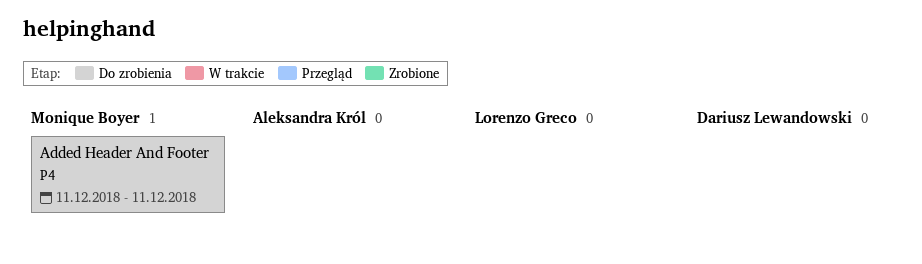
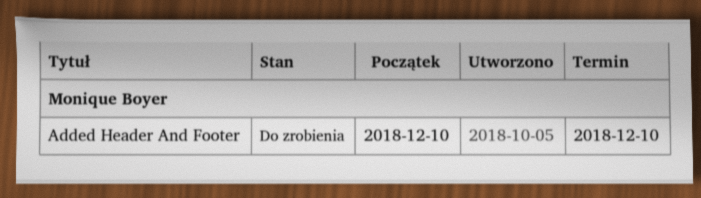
Added Header And Footer, start: Dec 11 -> Dec 10
Added Header And Footer, due: Dec 11 -> Dec 10

